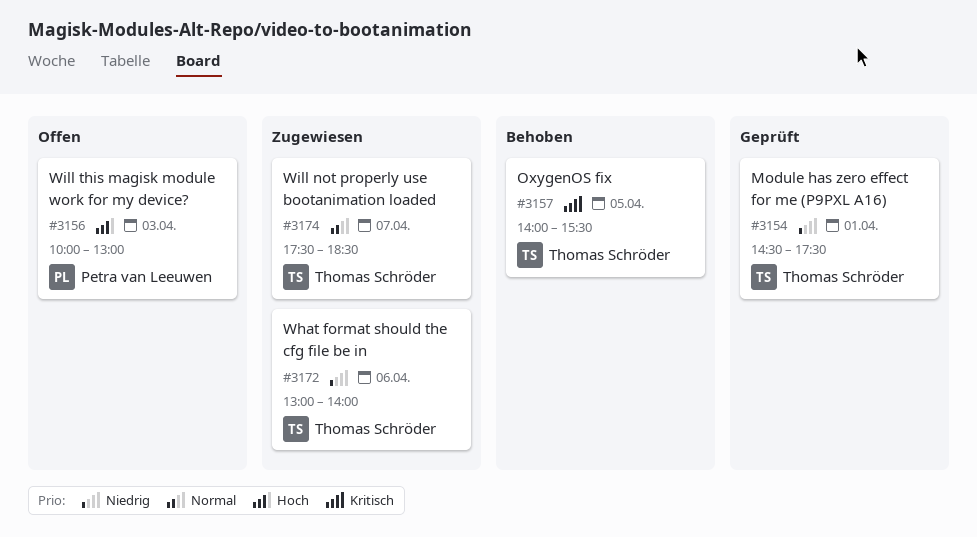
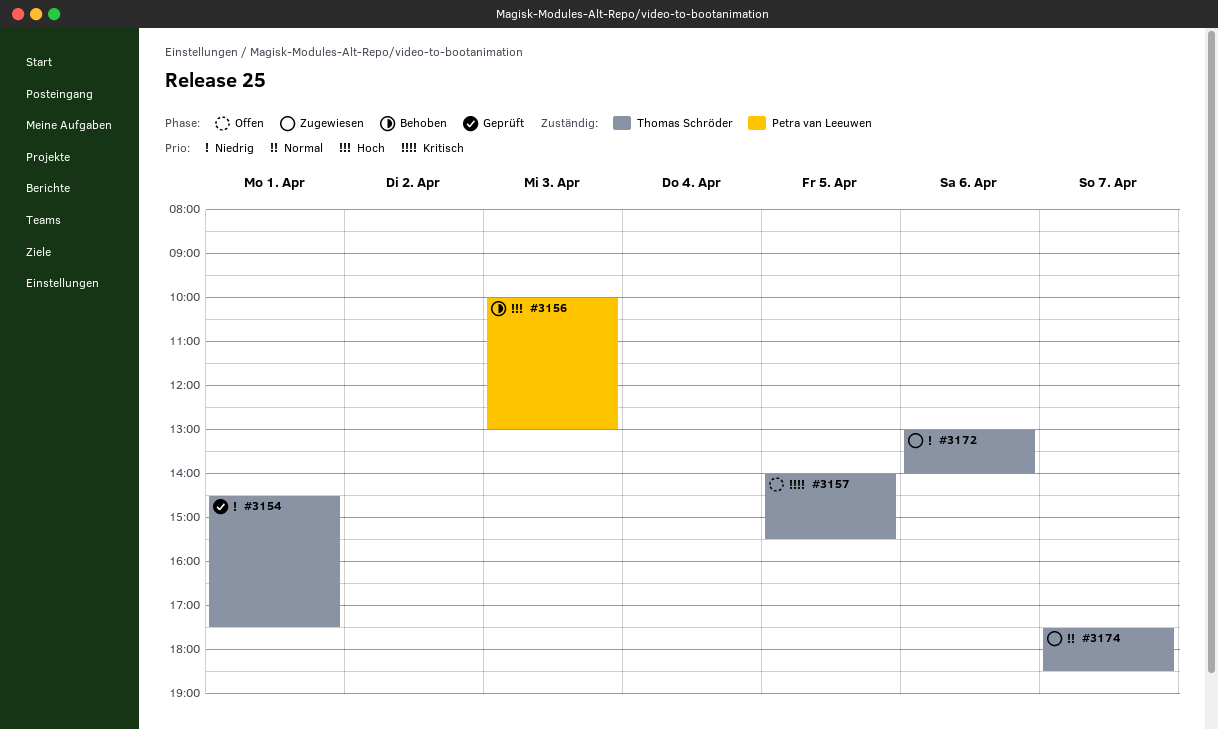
#3156, status: Offen -> Behoben
#3157, status: Behoben -> Offen

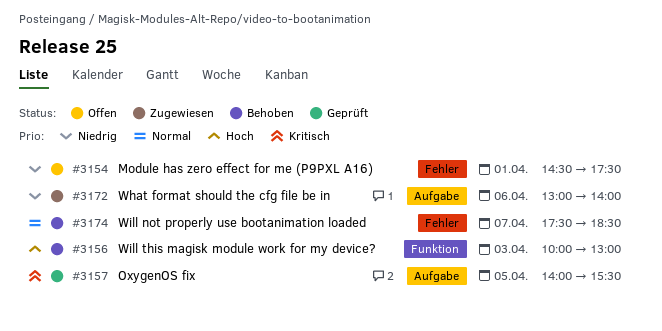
#3154, status: Geprüft -> Offen
#3157, status: Offen -> Geprüft
#3174, status: Zugewiesen -> Behoben

